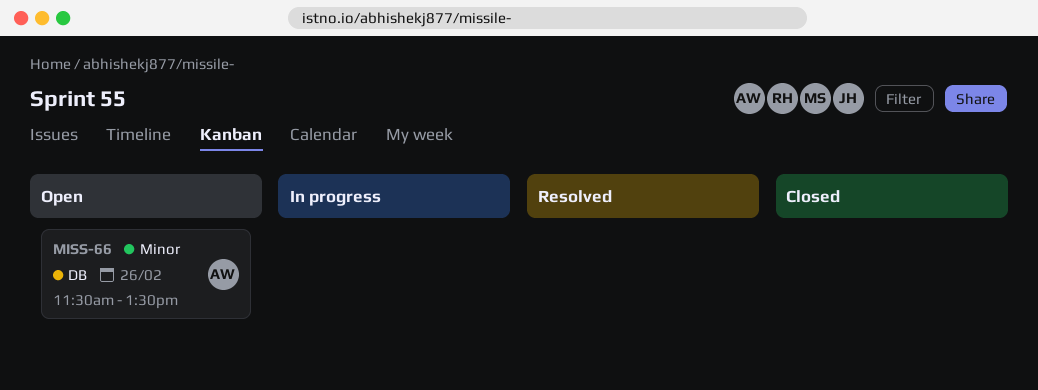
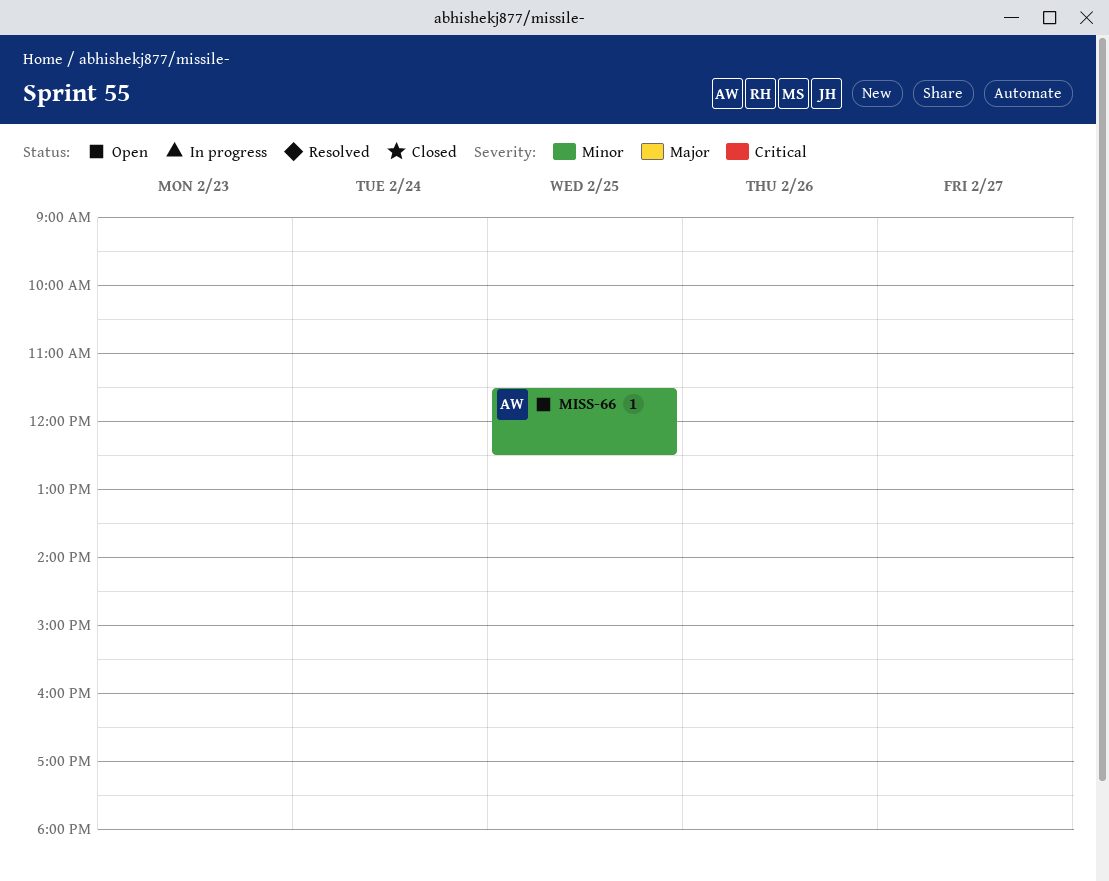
MISS-66, day: Feb 26 -> Feb 25
MISS-66, ends: 13:30 -> 12:30

